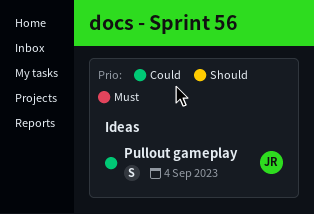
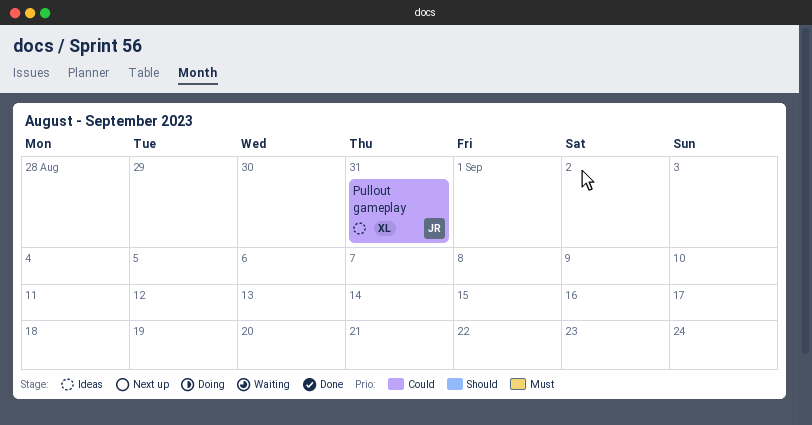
Pullout gameplay, estimate: S -> XL
Pullout gameplay, due: Sep 4 -> Aug 31

